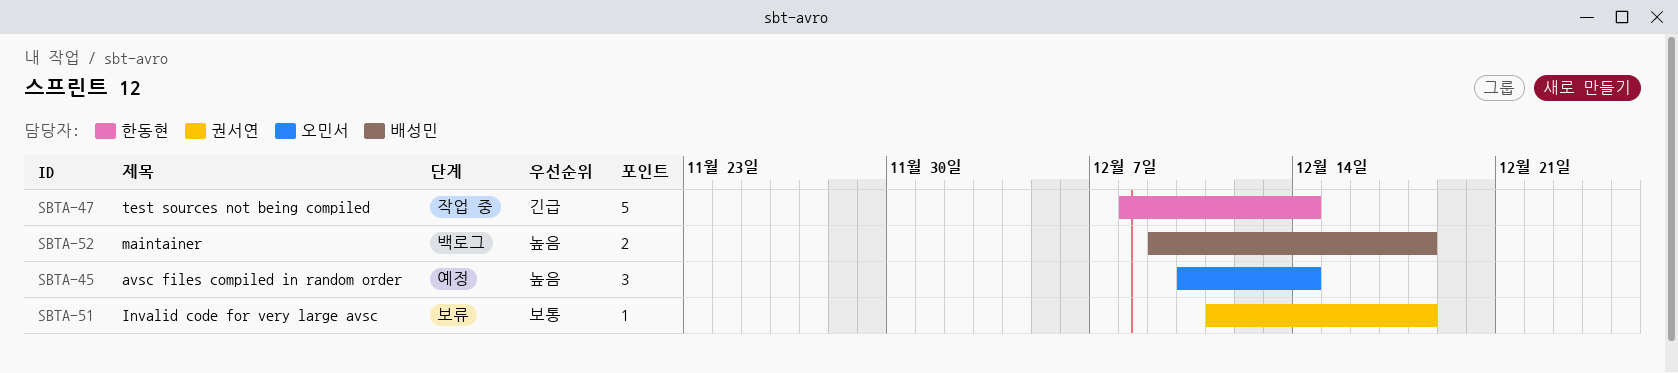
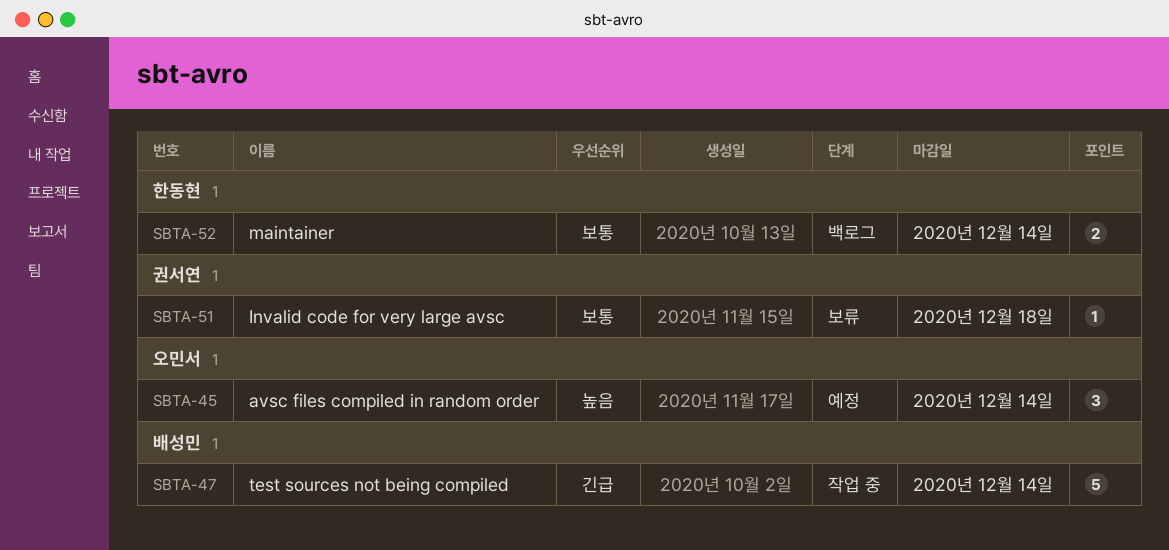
SBTA-47, owner: 한동현 -> 배성민
SBTA-52, owner: 배성민 -> 한동현
SBTA-52, priority: 높음 -> 보통
SBTA-52, due: Dec 18 -> Dec 14

